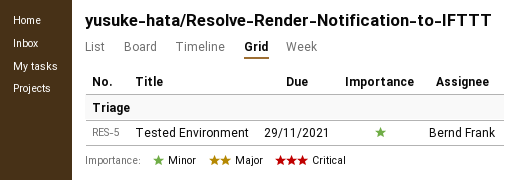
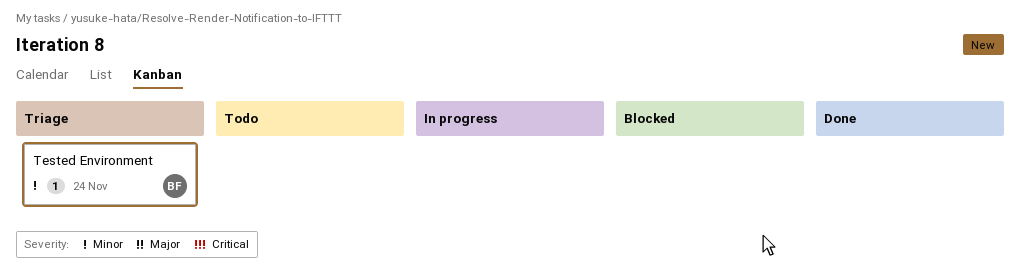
Tested Environment, due: Nov 29 -> Nov 24

